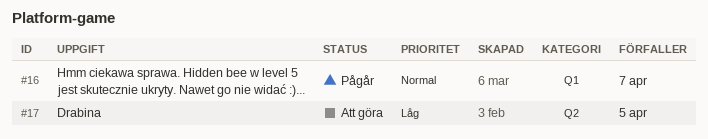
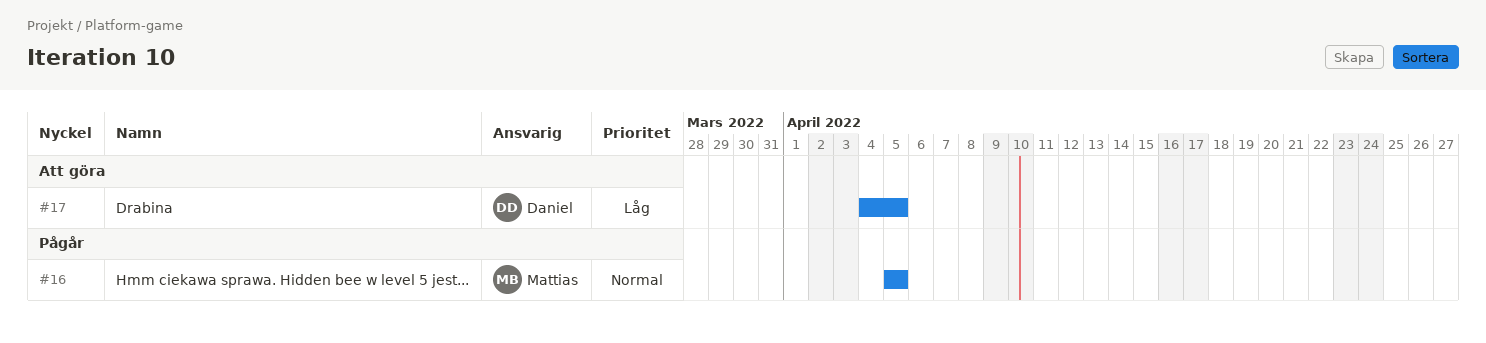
#16, due: Apr 7 -> Apr 5

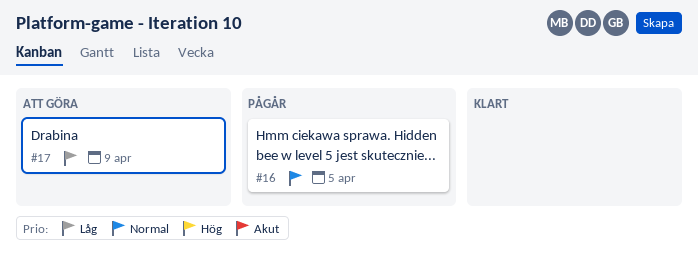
#17, due: Apr 5 -> Apr 9

